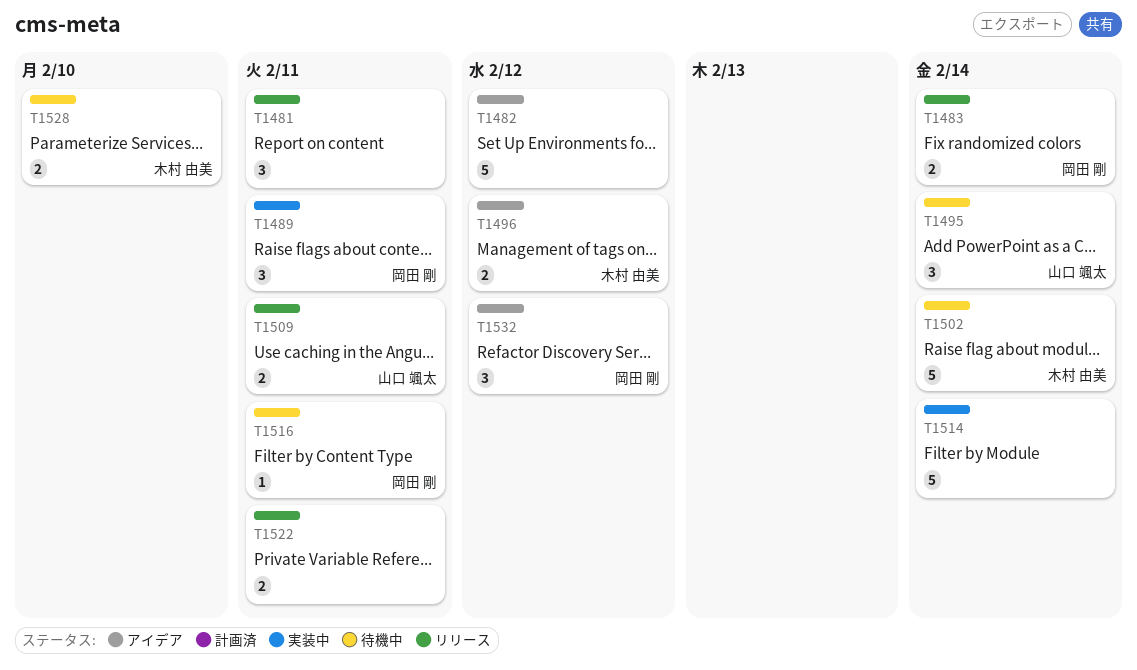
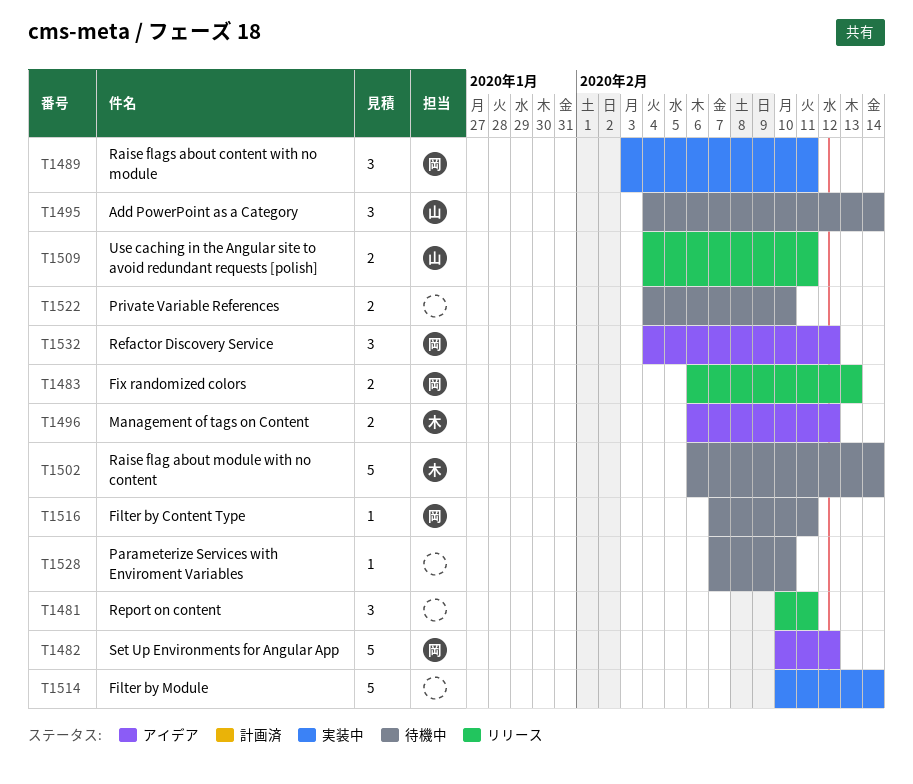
T1482, owner: none -> 岡田 剛
T1483, due: Feb 14 -> Feb 13
T1522, status: リリース -> 待機中
T1522, due: Feb 11 -> Feb 10
T1528, owner: 木村 由美 -> none
T1528, estimate: 2 -> 1

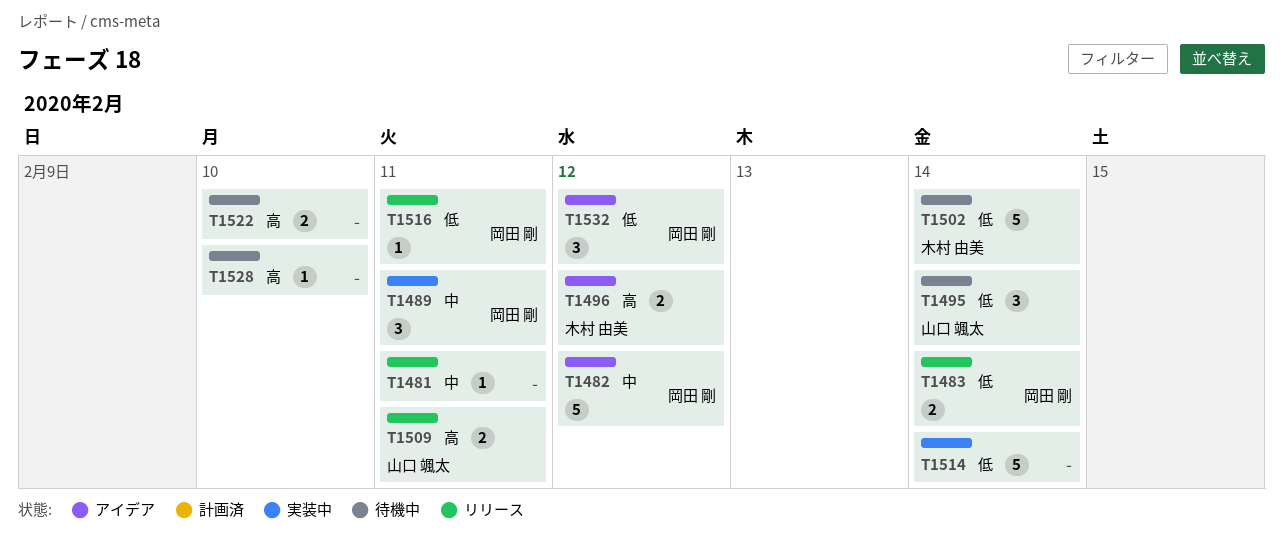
T1481, estimate: 3 -> 1
T1483, due: Feb 13 -> Feb 14
T1516, status: 待機中 -> リリース

